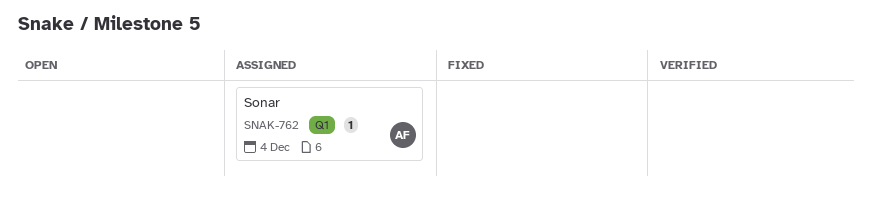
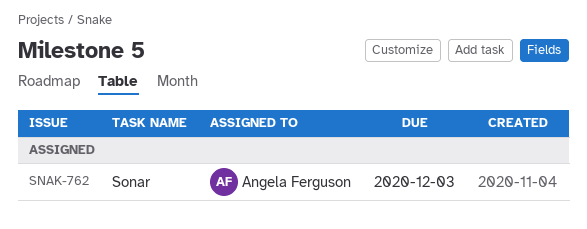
SNAK-762, due: Dec 4 -> Dec 3

